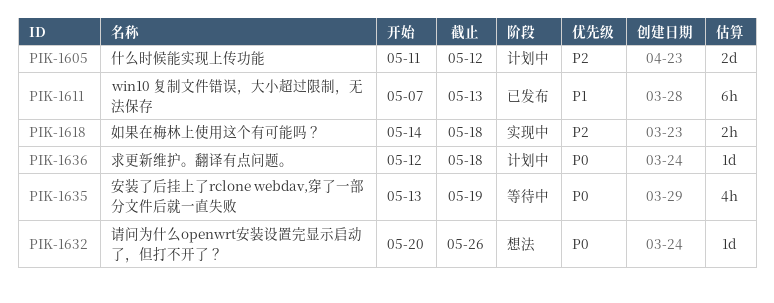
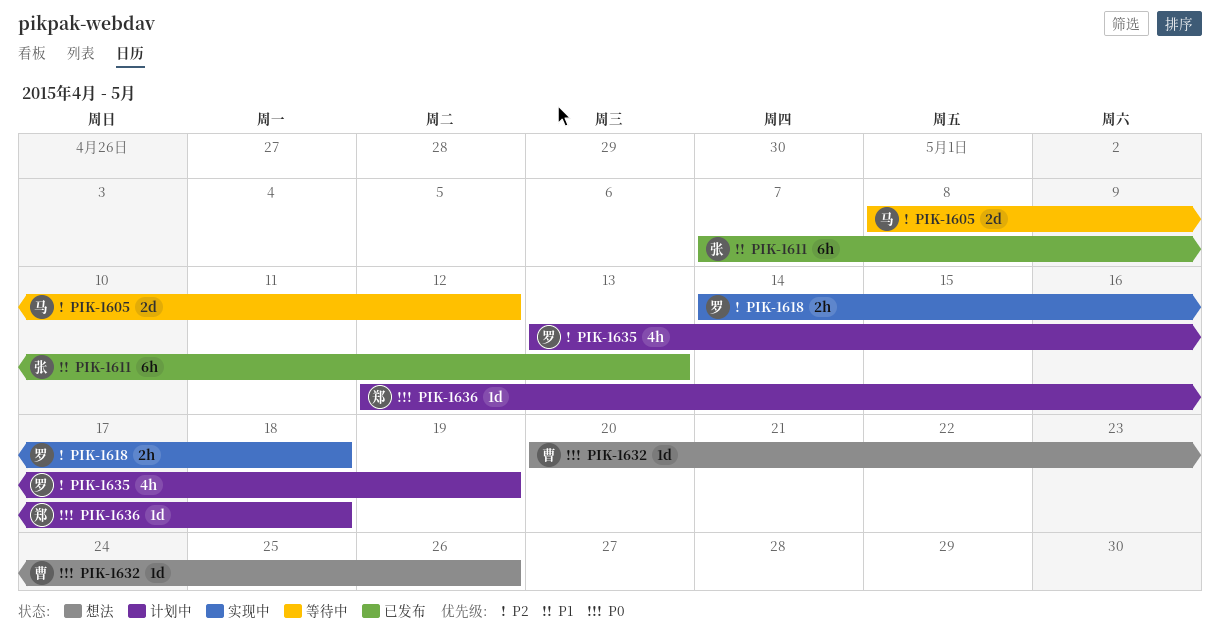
PIK-1605, status: 计划中 -> 等待中
PIK-1605, start: May 11 -> May 8
PIK-1635, status: 等待中 -> 计划中
PIK-1635, priority: P0 -> P2

